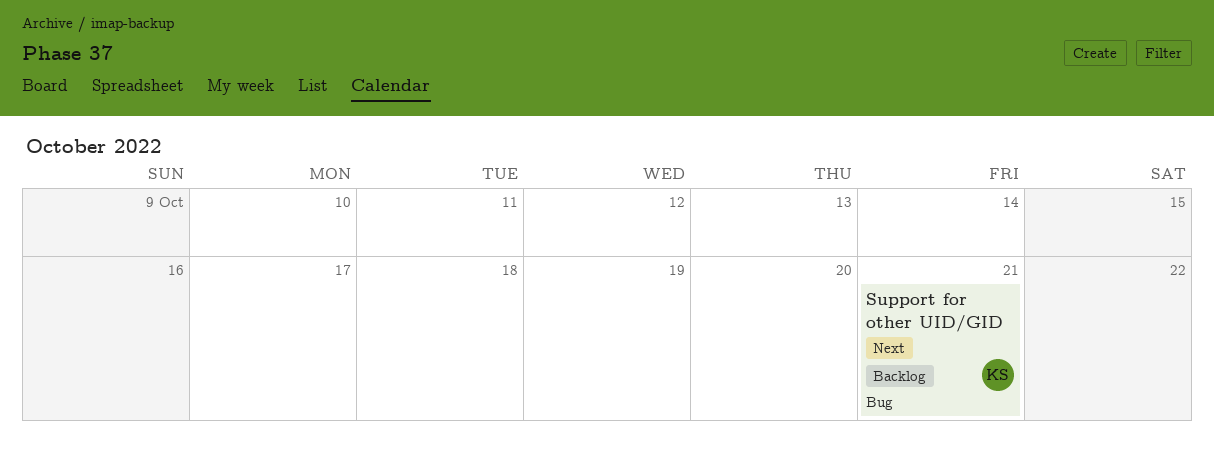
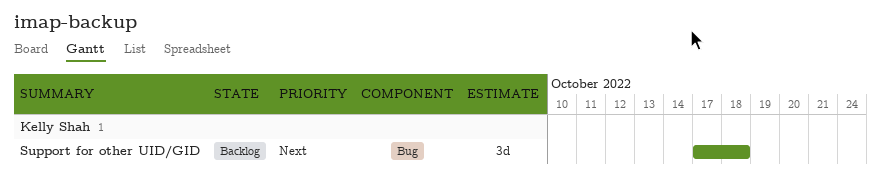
Support for other UID/GID, due: Oct 21 -> Oct 18

